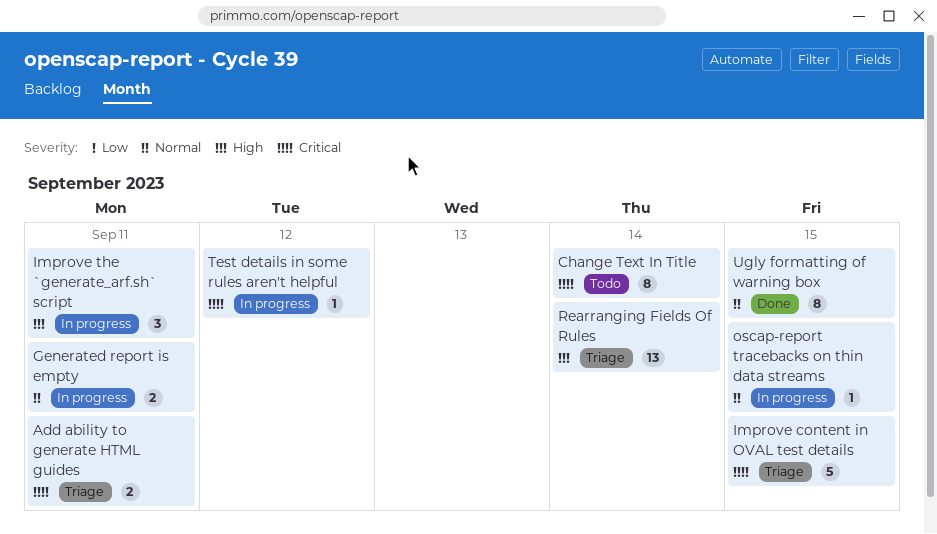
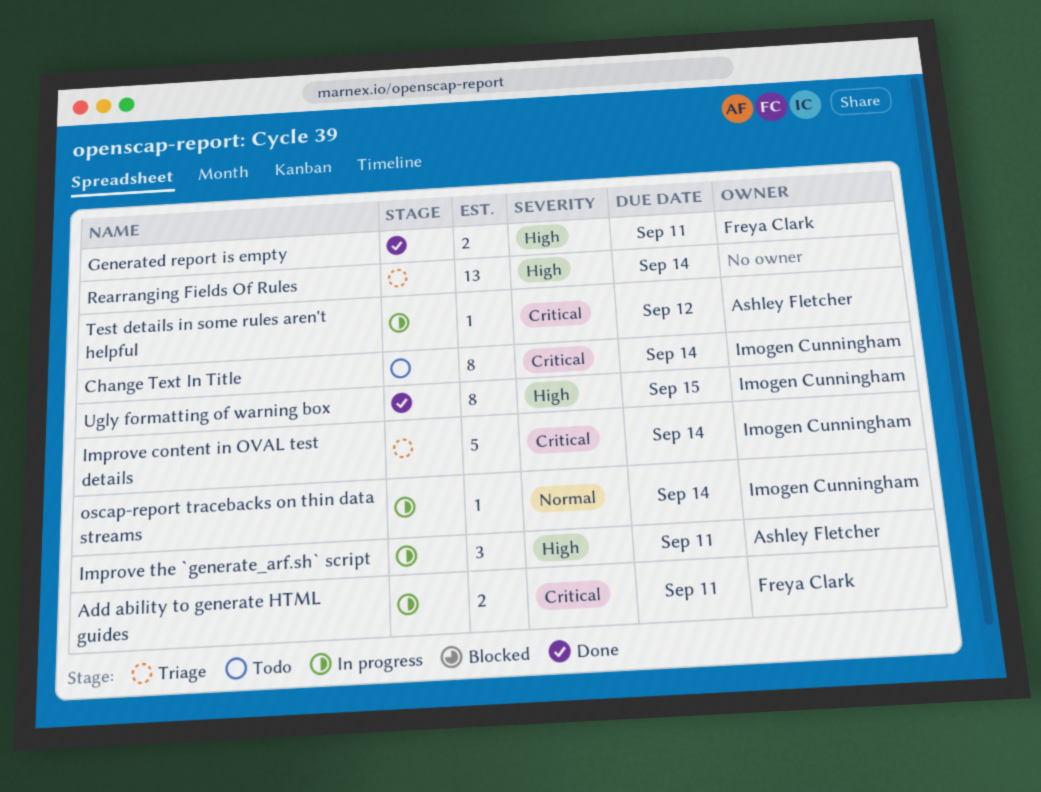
Add ability to generate HTML guides, status: Triage -> In progress
Generated report is empty, status: In progress -> Done
Generated report is empty, priority: Normal -> High
Improve content in OVAL test details, due: Sep 15 -> Sep 14
oscap-report tracebacks on thin data streams, due: Sep 15 -> Sep 14
Ugly formatting of warning box, priority: Normal -> High

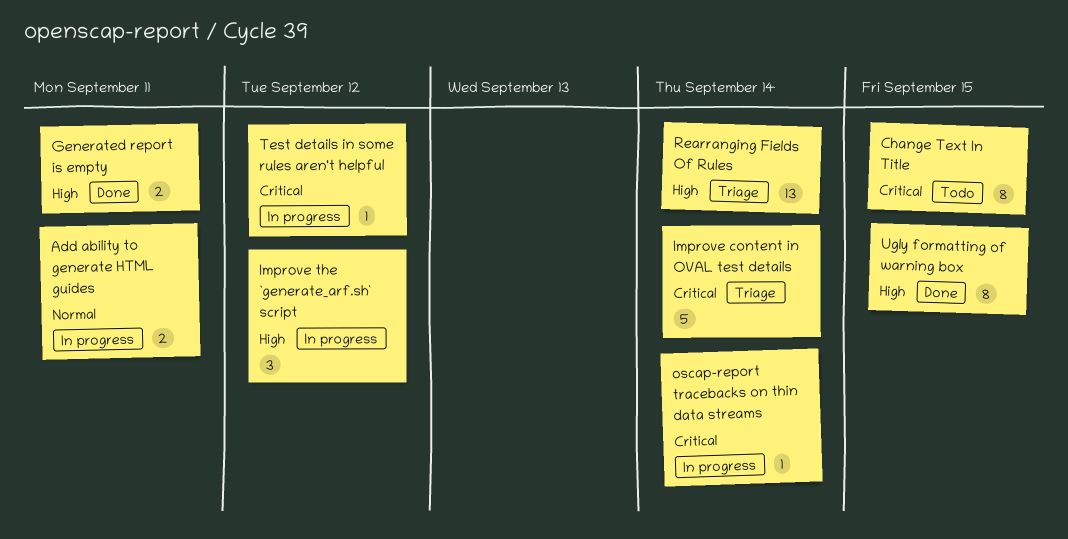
Add ability to generate HTML guides, priority: Critical -> Normal
Change Text In Title, due: Sep 14 -> Sep 15
Improve the `generate_arf.sh` script, due: Sep 11 -> Sep 12
oscap-report tracebacks on thin data streams, priority: Normal -> Critical

